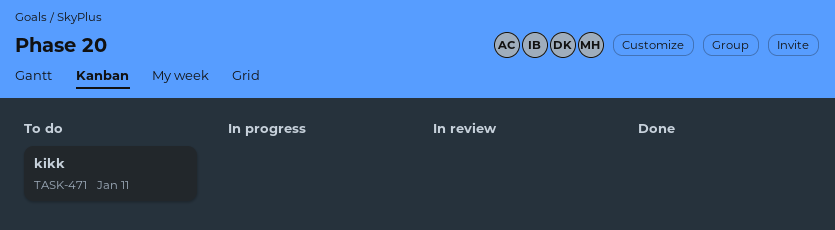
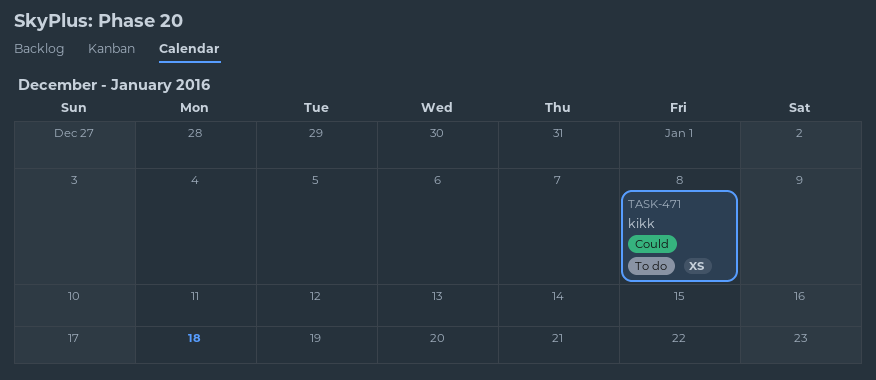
TASK-471, due: Jan 11 -> Jan 8

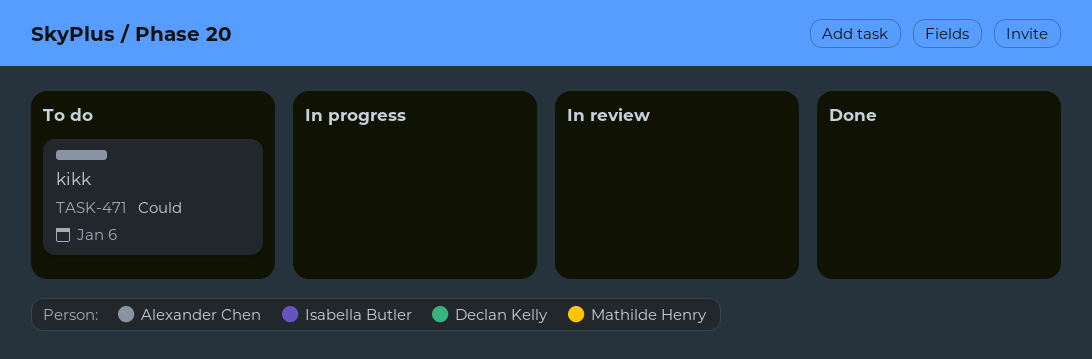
TASK-471, due: Jan 8 -> Jan 6

